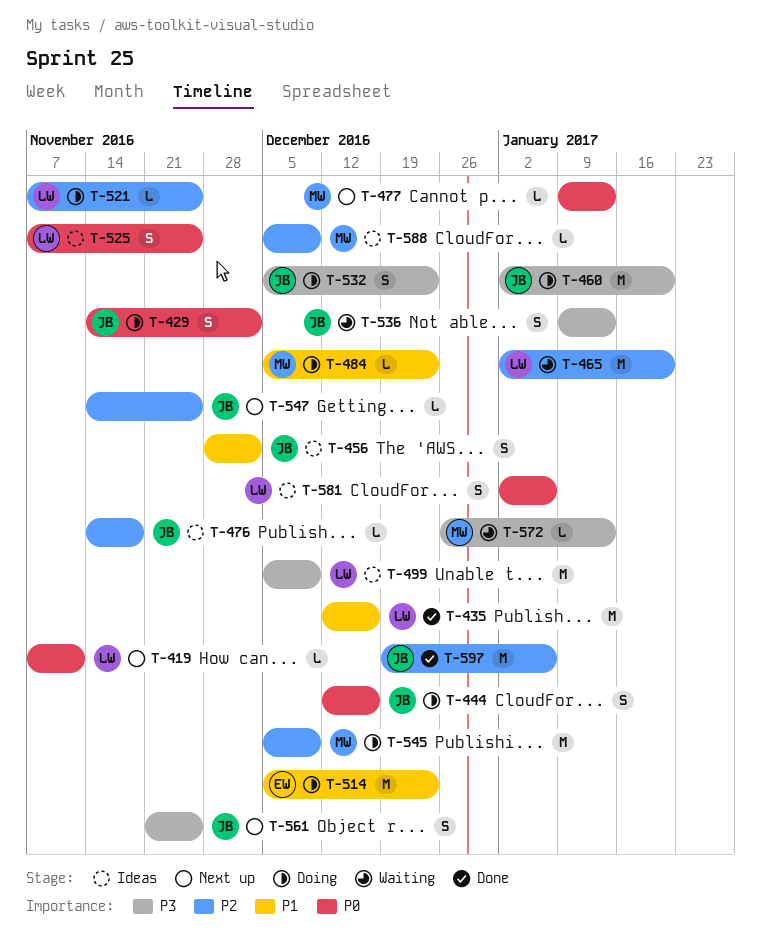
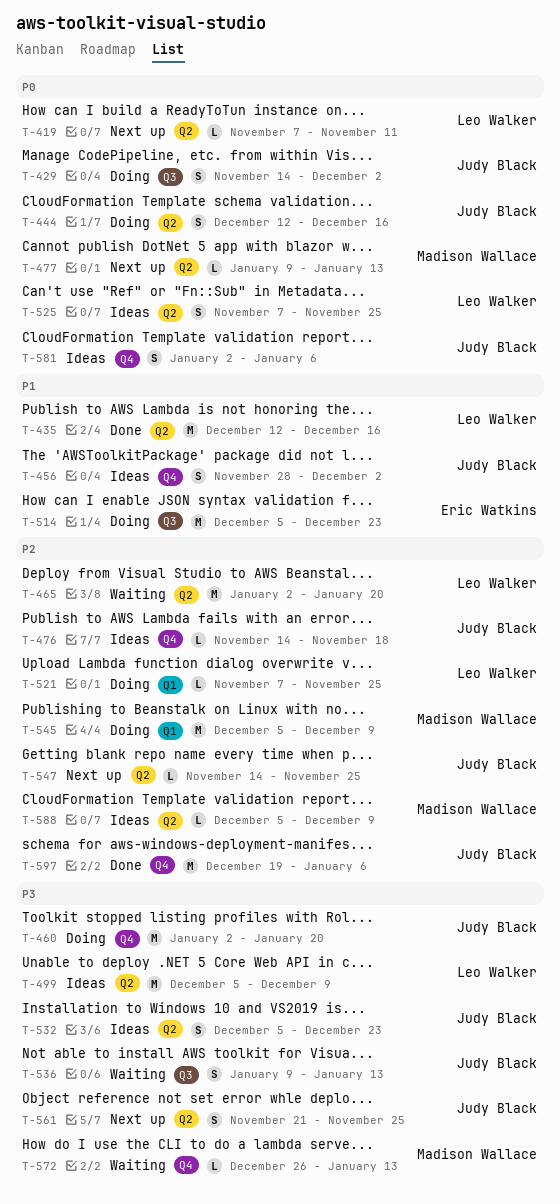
T-484: present -> none
T-532, status: Doing -> Ideas
T-581, owner: Leo Walker -> Judy Black

